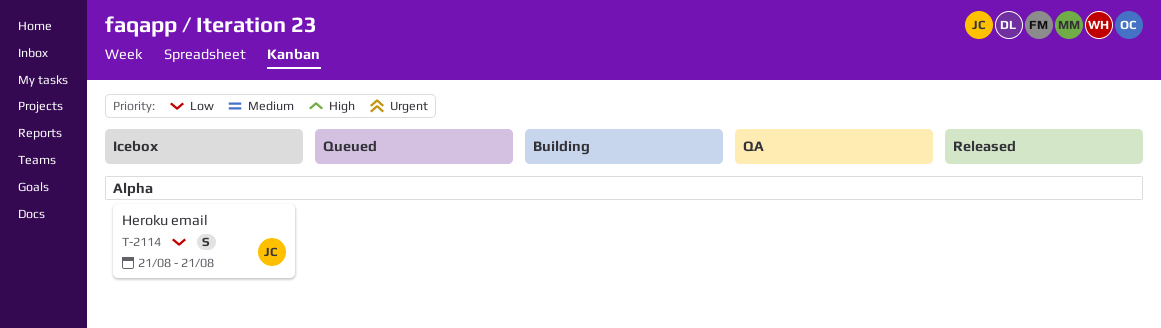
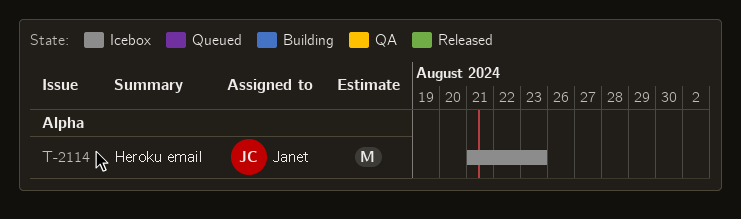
T-2114, estimate: S -> M
T-2114, due: Aug 21 -> Aug 23

